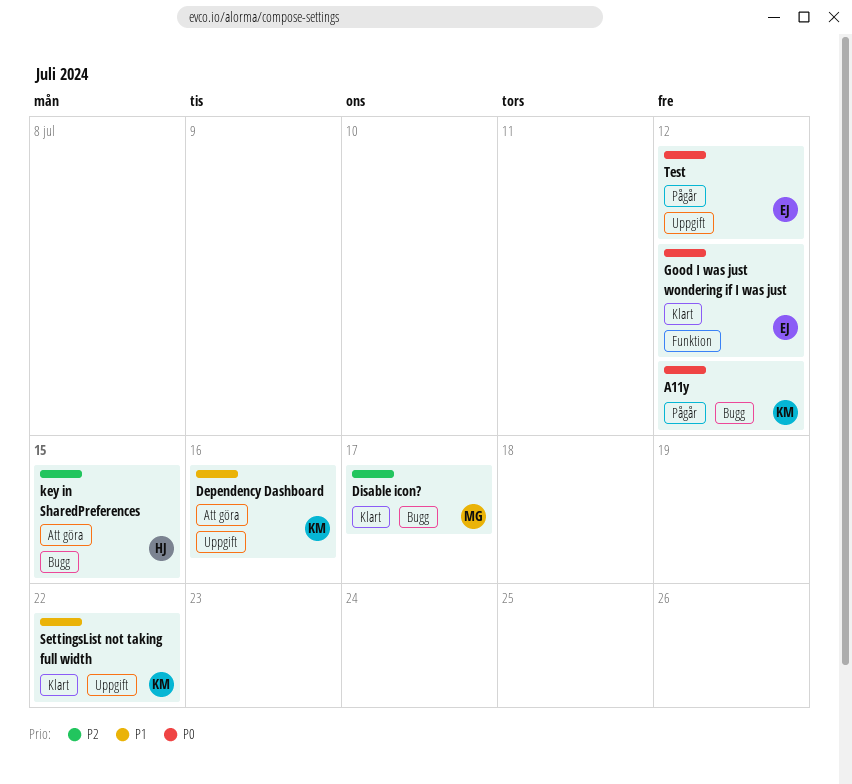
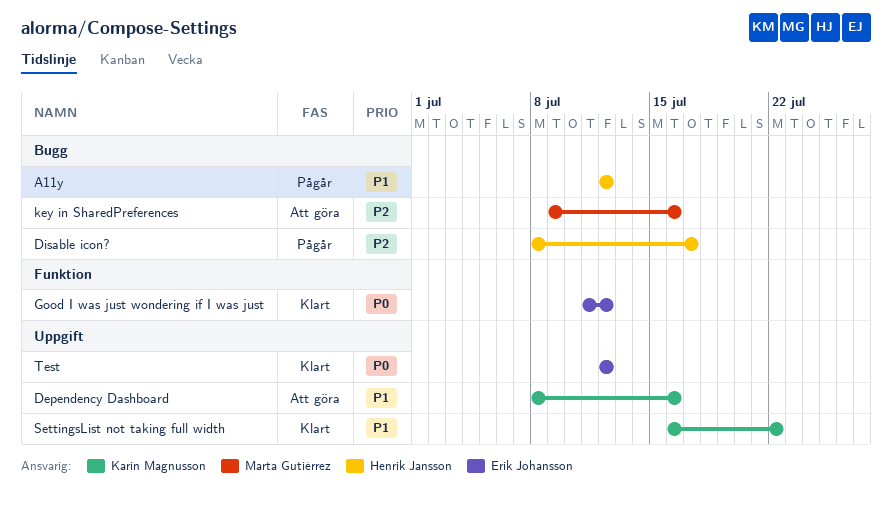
A11y, owner: Karin Magnusson -> Henrik Jansson
A11y, priority: P0 -> P1
Disable icon?, status: Klart -> Pågår
Disable icon?, owner: Marta Gutiérrez -> Henrik Jansson
key in SharedPreferences, owner: Henrik Jansson -> Marta Gutiérrez
key in SharedPreferences, due: Jul 15 -> Jul 16
Test, status: Pågår -> Klart

